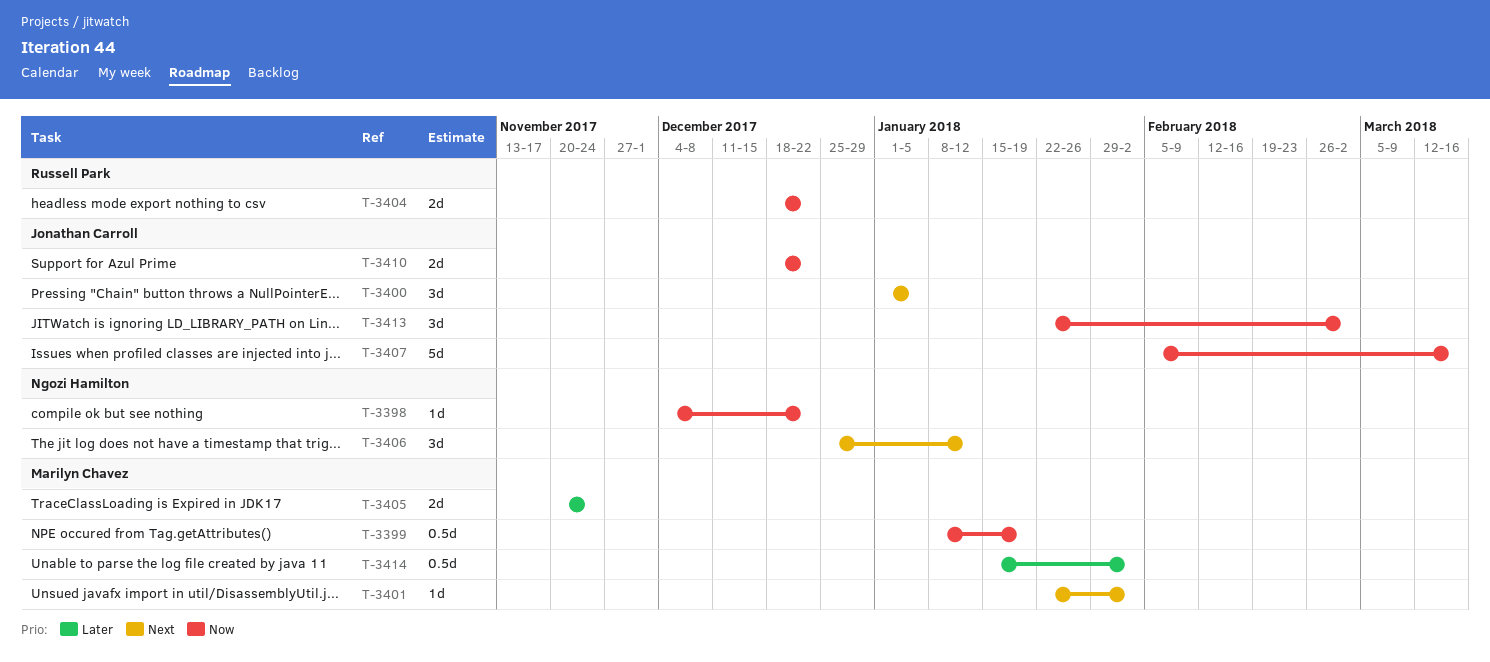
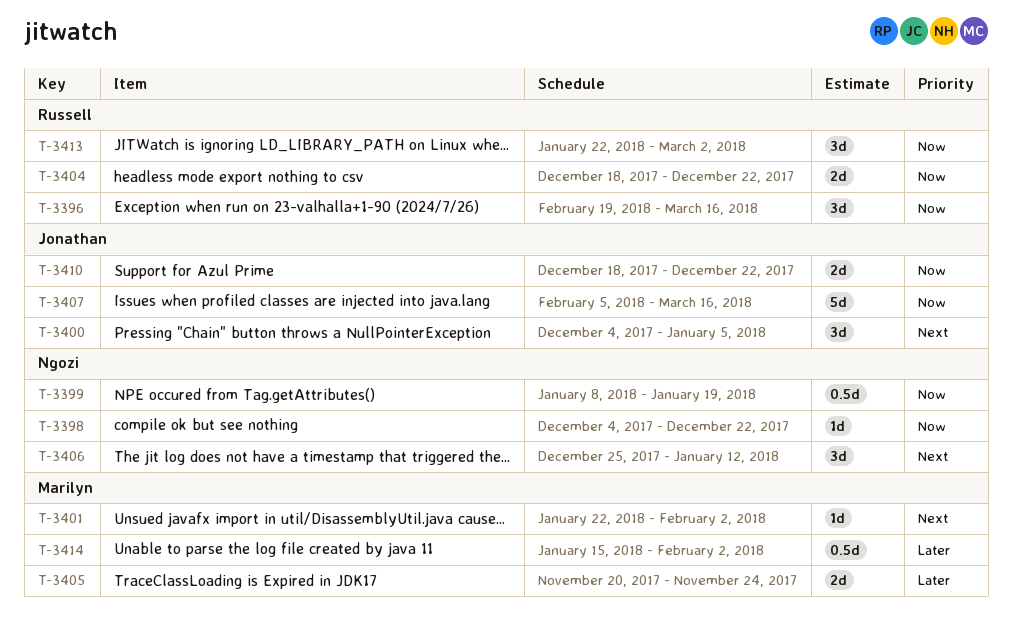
T-3396: none -> present
T-3399, owner: Marilyn Chavez -> Ngozi Hamilton
T-3400, start: Jan 1 -> Dec 4
T-3413, owner: Jonathan Carroll -> Russell Park

